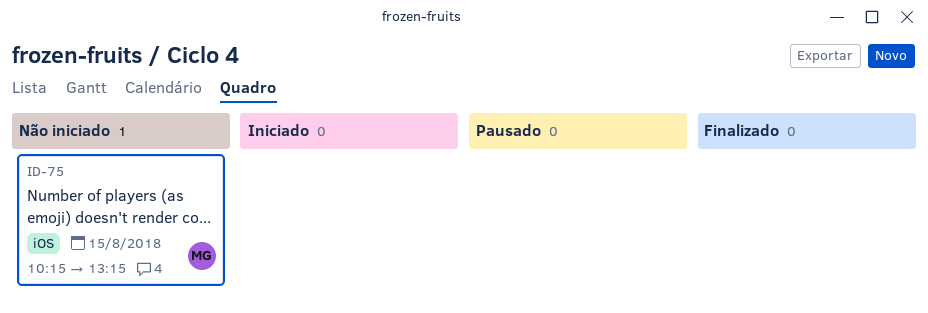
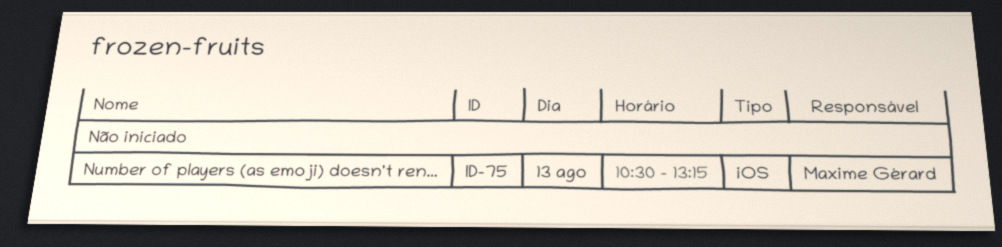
ID-75, day: Aug 15 -> Aug 13
ID-75, begins: 10:15 -> 10:30

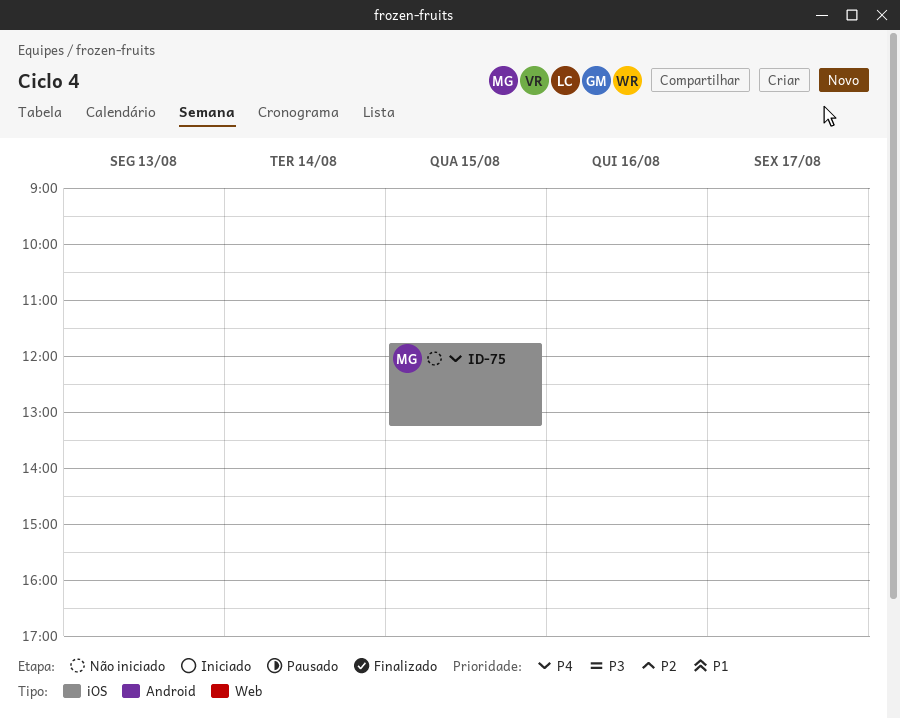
ID-75, day: Aug 13 -> Aug 15
ID-75, begins: 10:30 -> 11:45

